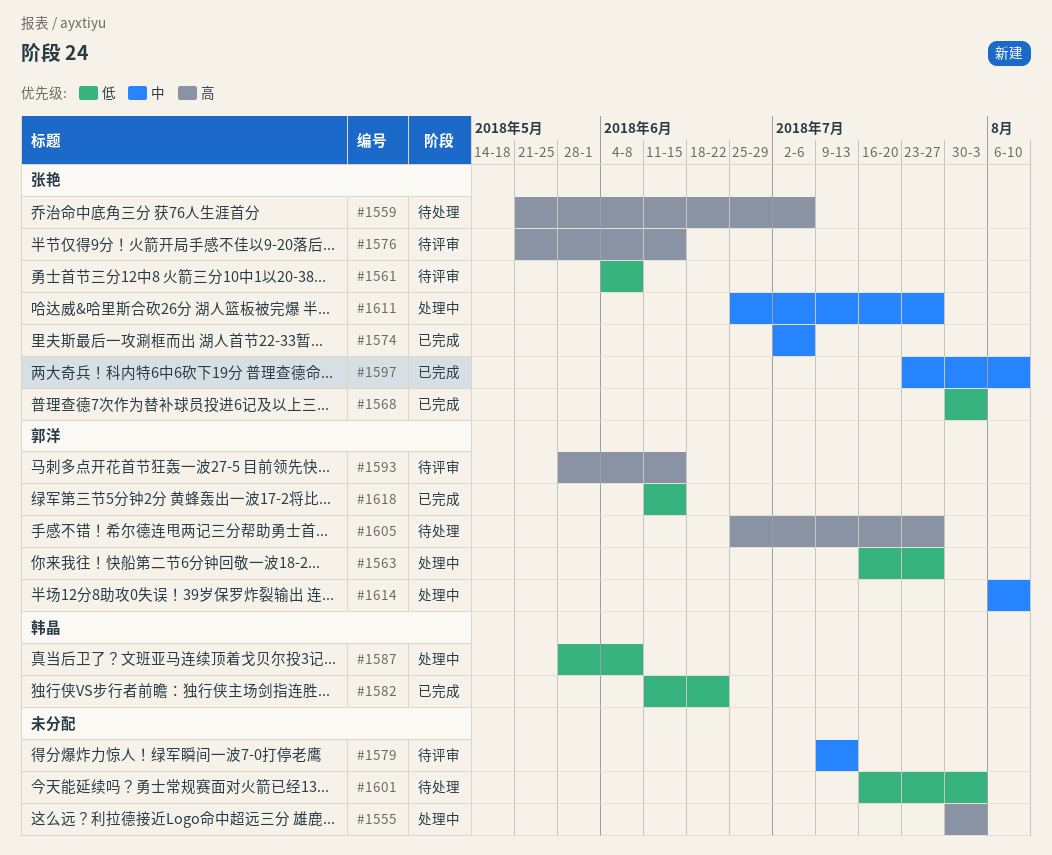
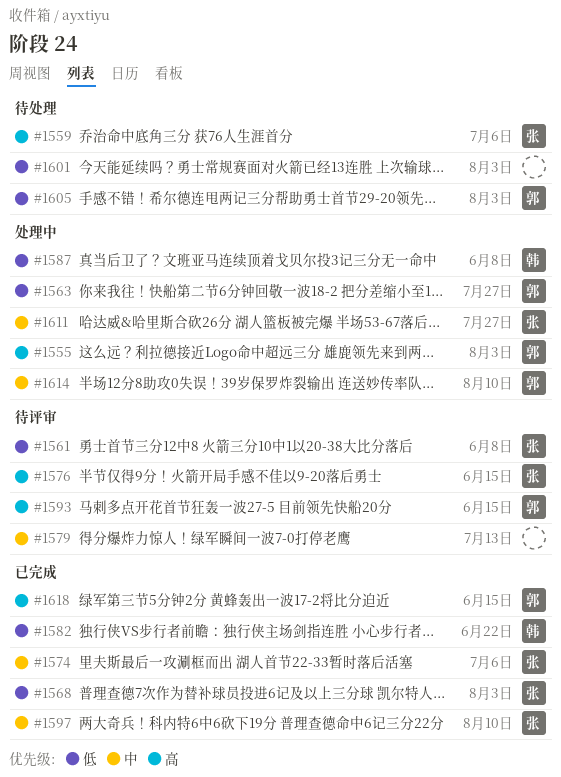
#1555, owner: none -> 郭洋
#1605, priority: 高 -> 低
#1605, due: Jul 27 -> Aug 3
#1618, priority: 低 -> 高

